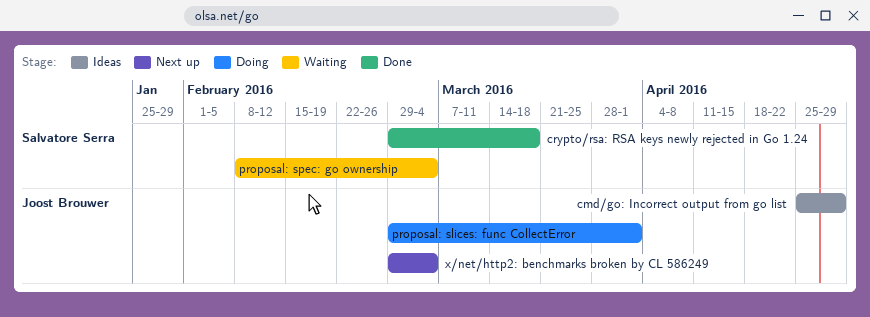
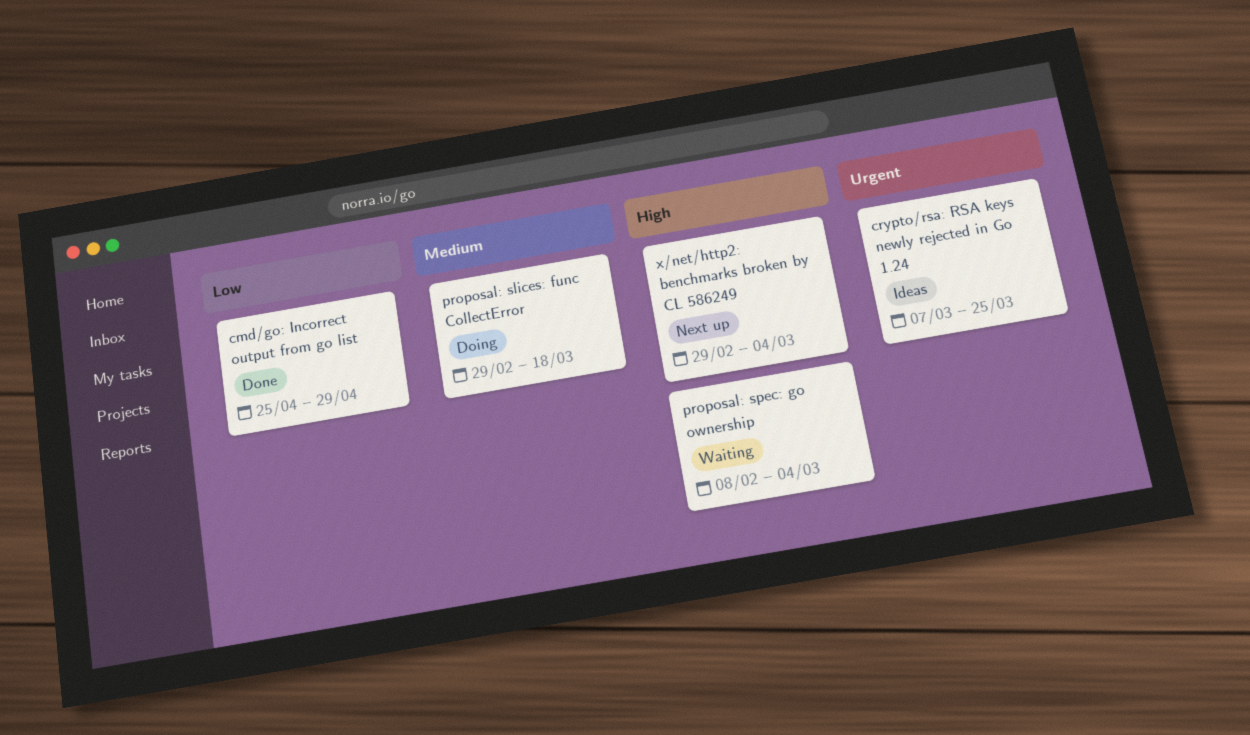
cmd/go: Incorrect output from go list, status: Ideas -> Done
crypto/rsa: RSA keys newly rejected in Go 1.24, status: Done -> Ideas
crypto/rsa: RSA keys newly rejected in Go 1.24, start: Feb 29 -> Mar 7
crypto/rsa: RSA keys newly rejected in Go 1.24, due: Mar 18 -> Mar 25
proposal: slices: func CollectError, due: Apr 1 -> Mar 18

